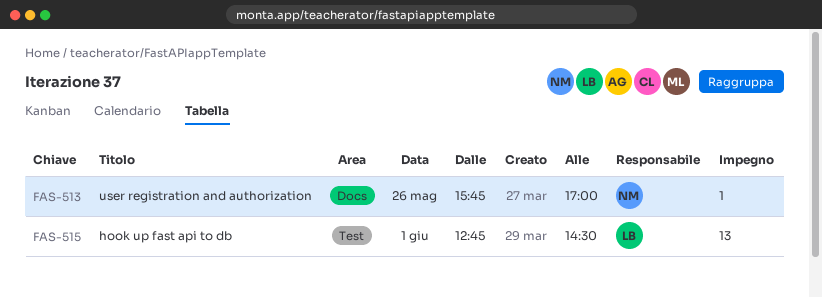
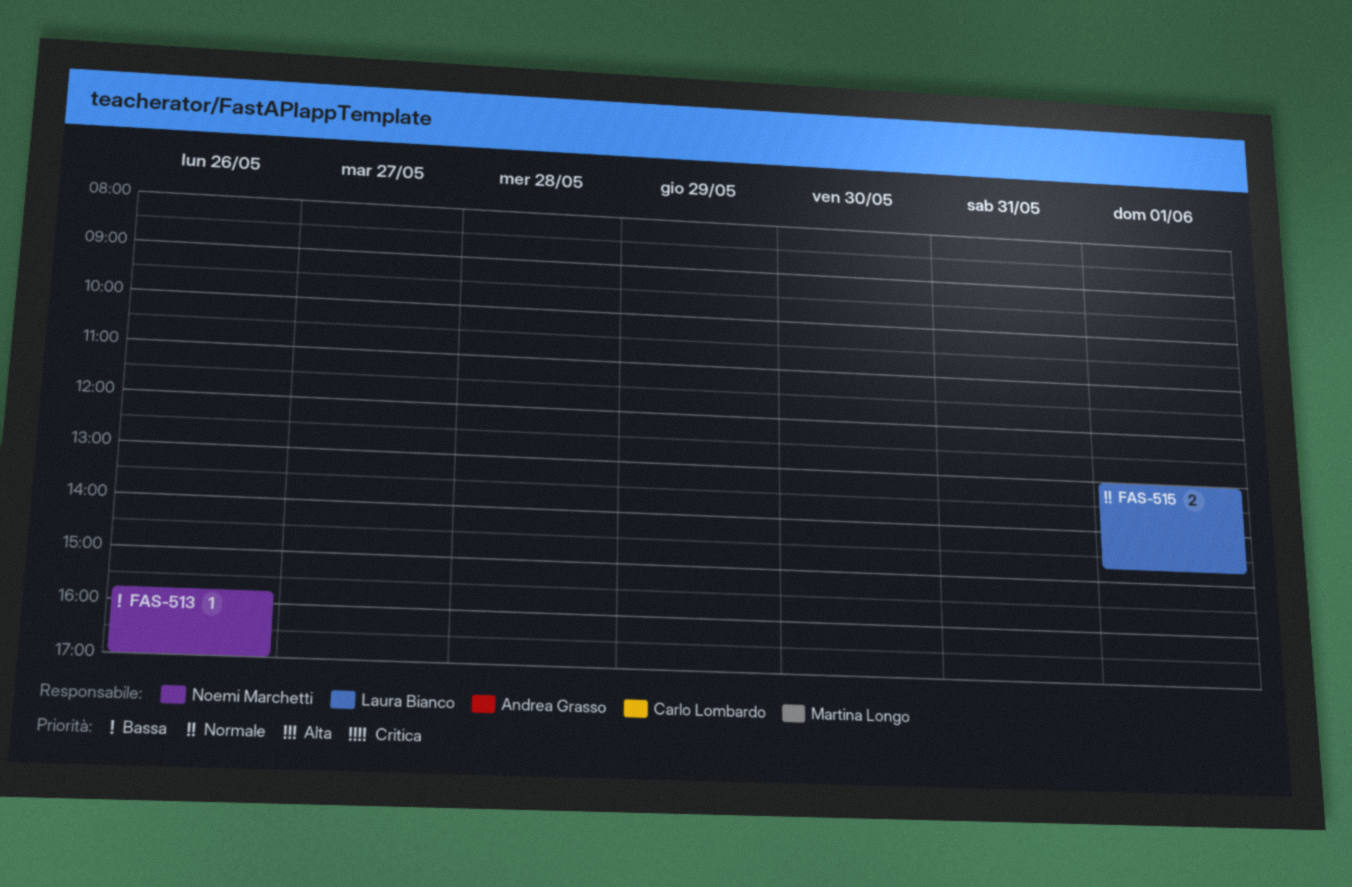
FAS-515, estimate: 13 -> 2
FAS-515, begins: 12:45 -> 13:00
FAS-515, ends: 14:30 -> 14:45

